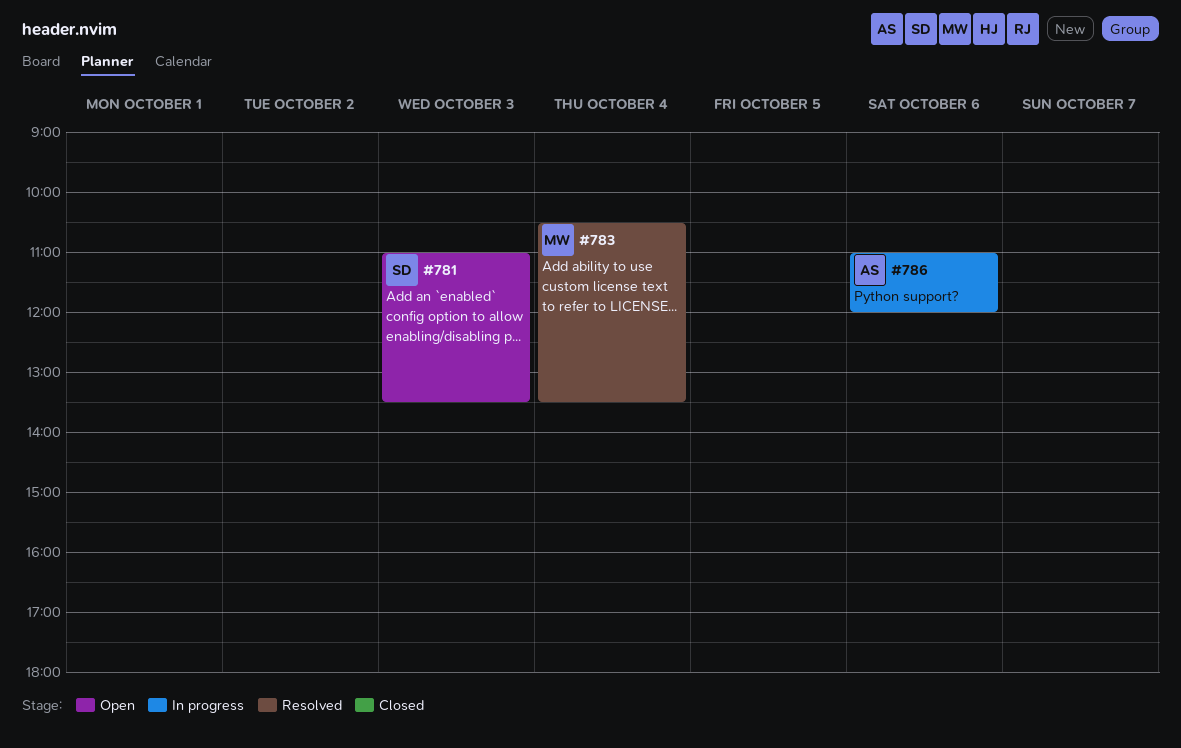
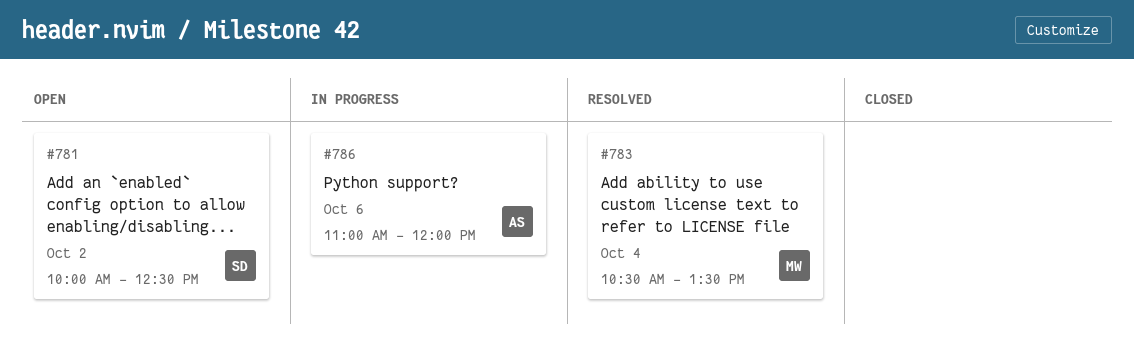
#781, day: Oct 3 -> Oct 2
#781, begins: 11:00 -> 10:00
#781, ends: 13:30 -> 12:30

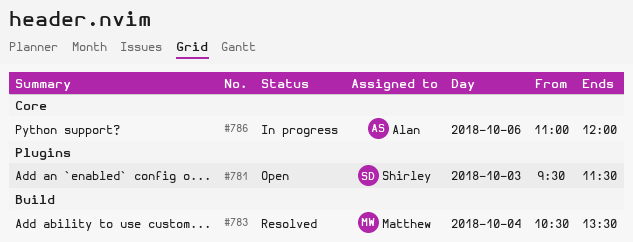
#781, day: Oct 2 -> Oct 3
#781, begins: 10:00 -> 09:30
#781, ends: 12:30 -> 11:30

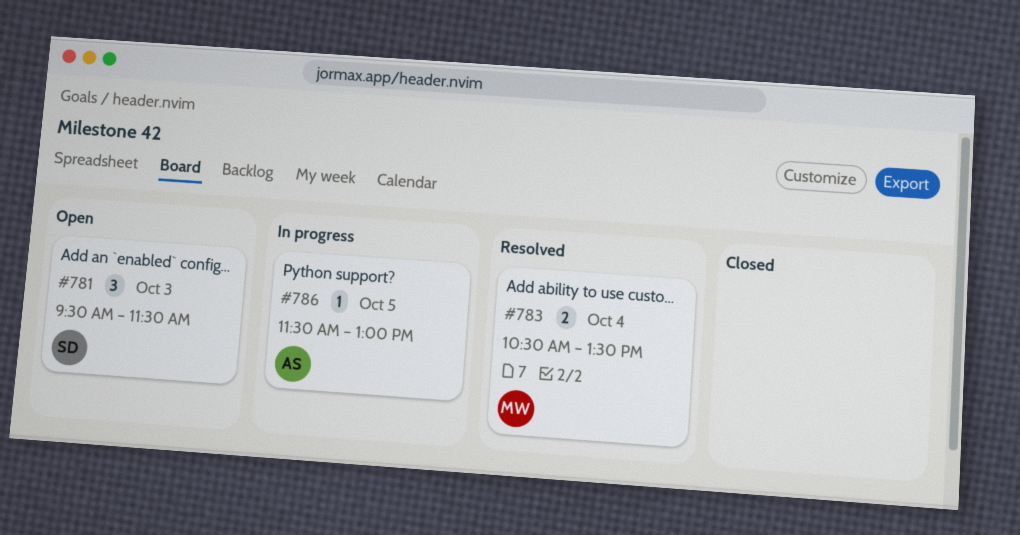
#786, day: Oct 6 -> Oct 5
#786, begins: 11:00 -> 11:30
#786, ends: 12:00 -> 13:00

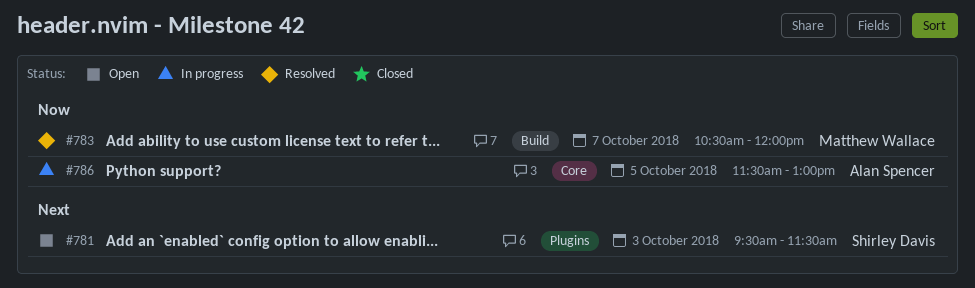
#783, day: Oct 4 -> Oct 7
#783, ends: 13:30 -> 12:00

